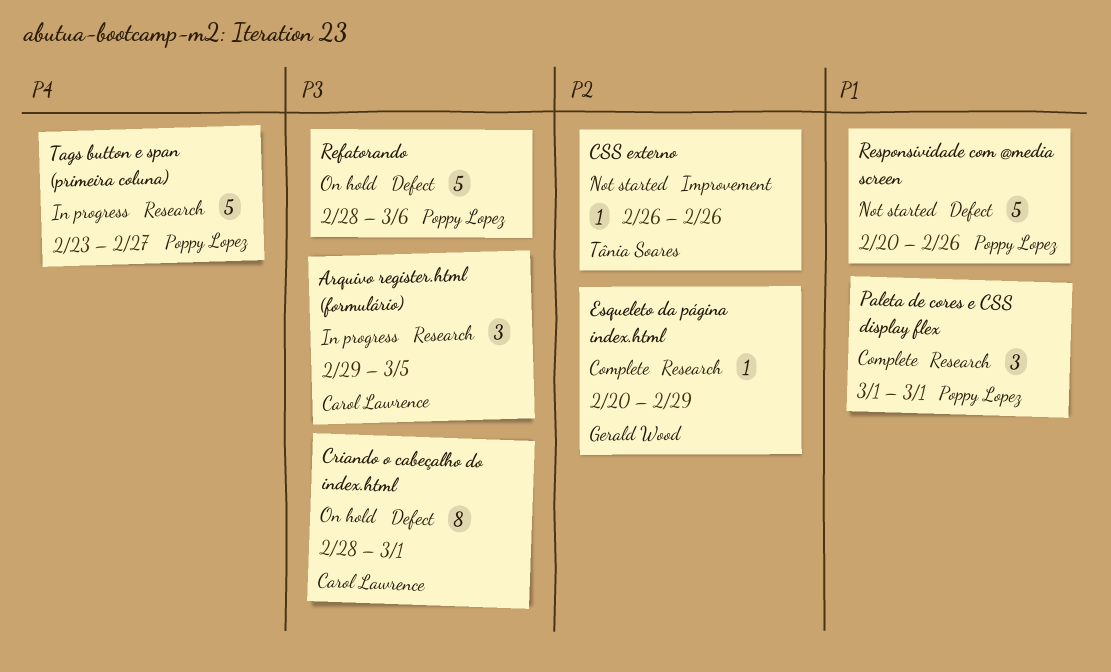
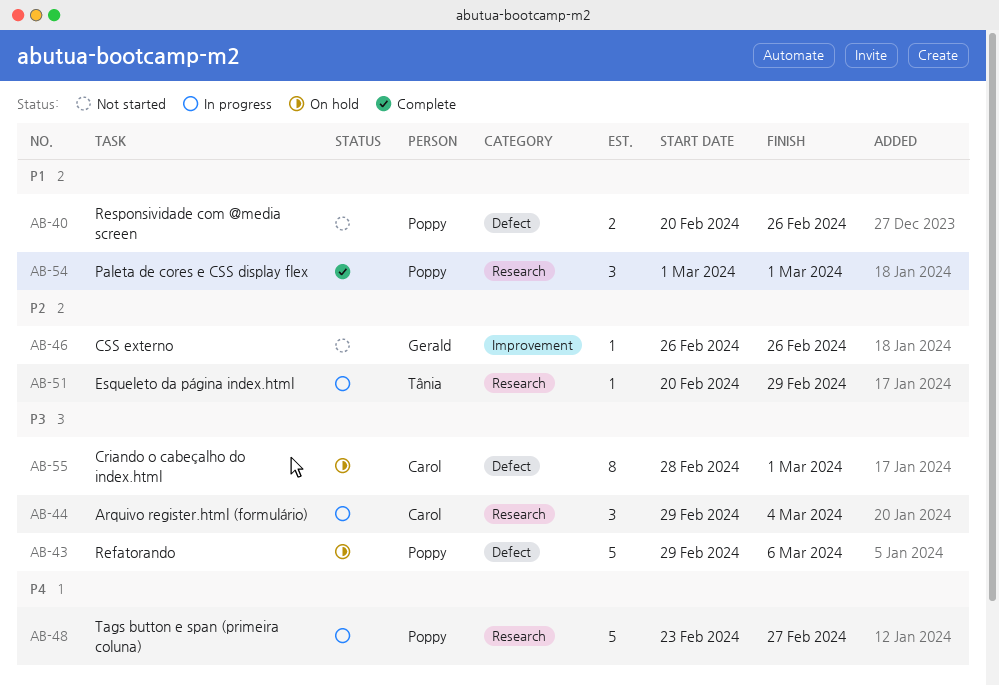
Arquivo register.html (formulário), due: Mar 5 -> Mar 4
CSS externo, owner: Tânia Soares -> Gerald Wood
Esqueleto da página index.html, status: Complete -> In progress
Esqueleto da página index.html, owner: Gerald Wood -> Tânia Soares
Refatorando, start: Feb 28 -> Feb 29
Responsividade com @media screen, estimate: 5 -> 2

